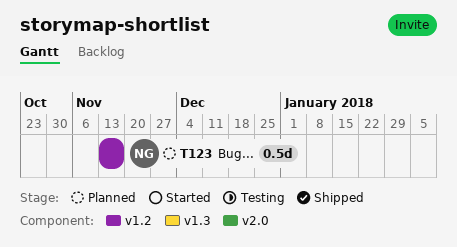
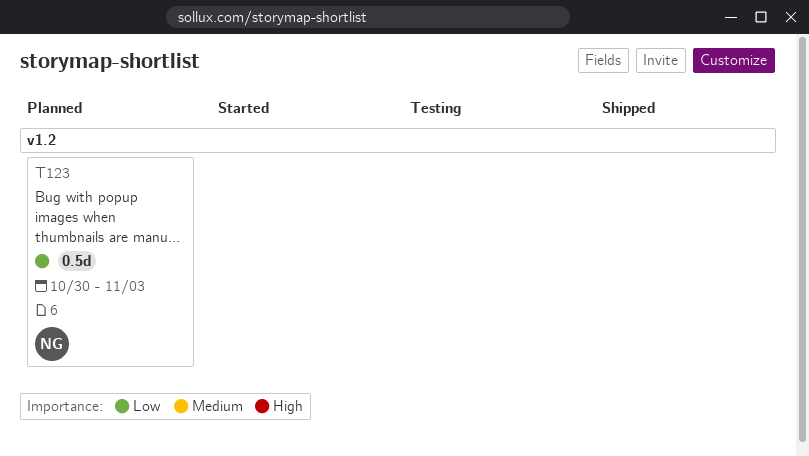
T123, start: Nov 13 -> Oct 30
T123, due: Nov 17 -> Nov 3

